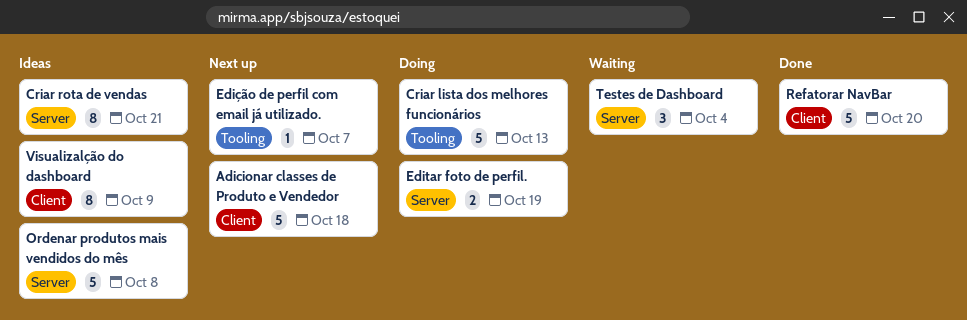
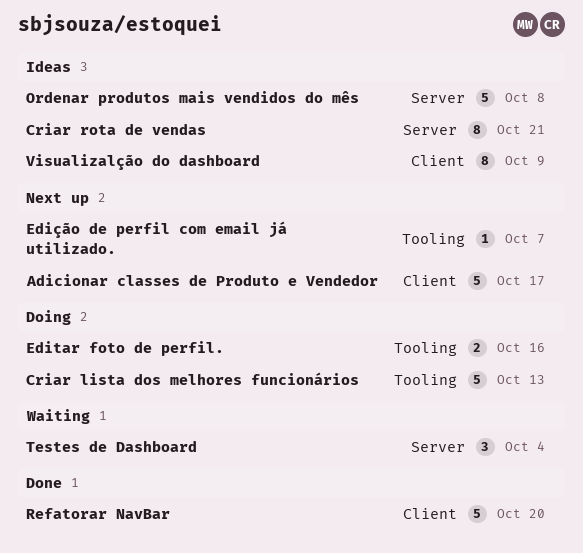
Adicionar classes de Produto e Vendedor, due: Oct 18 -> Oct 17
Editar foto de perfil., label: Server -> Tooling
Editar foto de perfil., due: Oct 19 -> Oct 16

